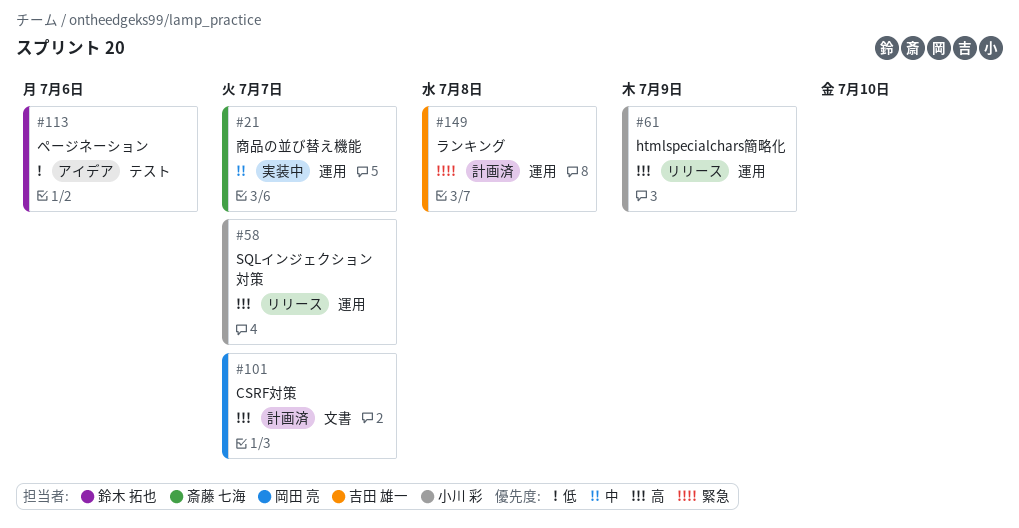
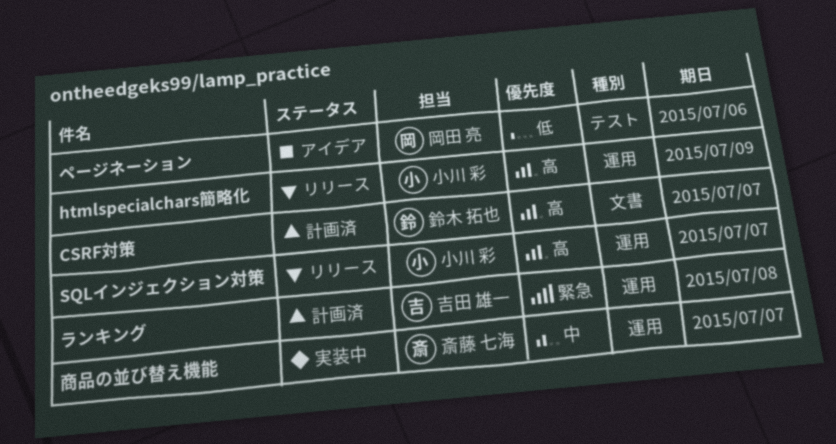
CSRF対策, owner: 岡田 亮 -> 鈴木 拓也
ページネーション, owner: 鈴木 拓也 -> 岡田 亮

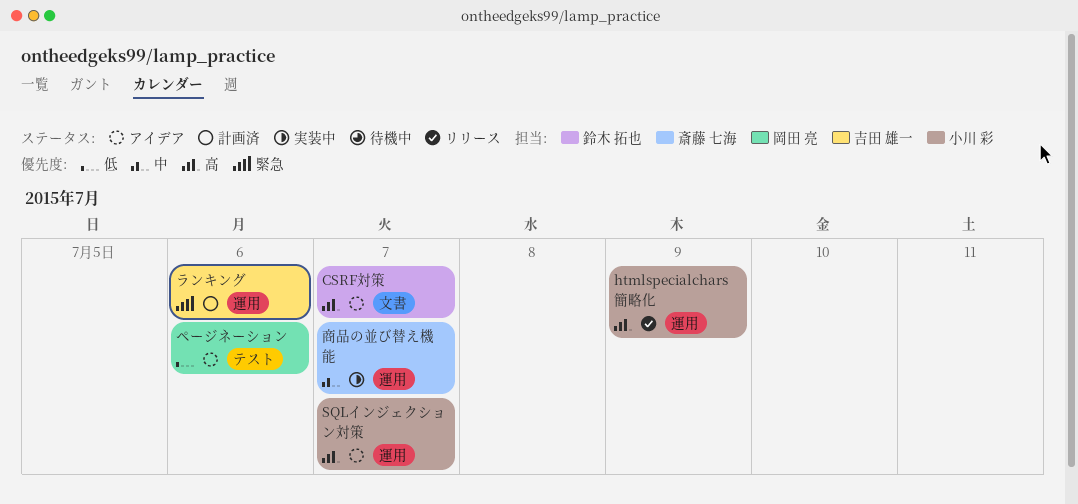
CSRF対策, status: 計画済 -> アイデア
SQLインジェクション対策, status: リリース -> アイデア
ランキング, due: Jul 8 -> Jul 6

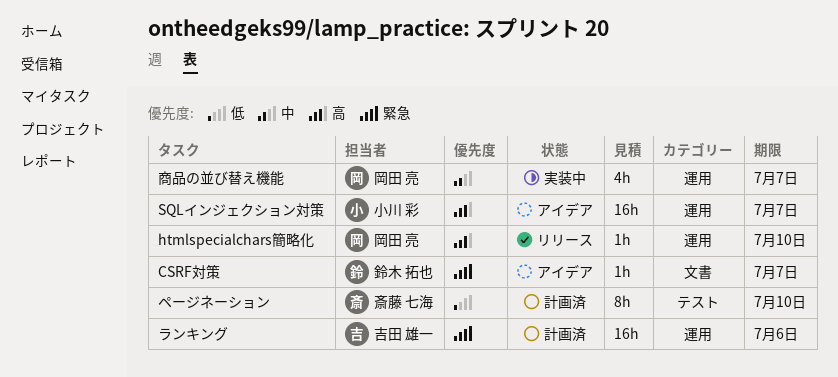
CSRF対策, priority: 高 -> 緊急
htmlspecialchars簡略化, owner: 小川 彩 -> 岡田 亮
htmlspecialchars簡略化, due: Jul 9 -> Jul 10
ページネーション, status: アイデア -> 計画済
ページネーション, owner: 岡田 亮 -> 斎藤 七海
ページネーション, due: Jul 6 -> Jul 10
商品の並び替え機能, owner: 斎藤 七海 -> 岡田 亮

